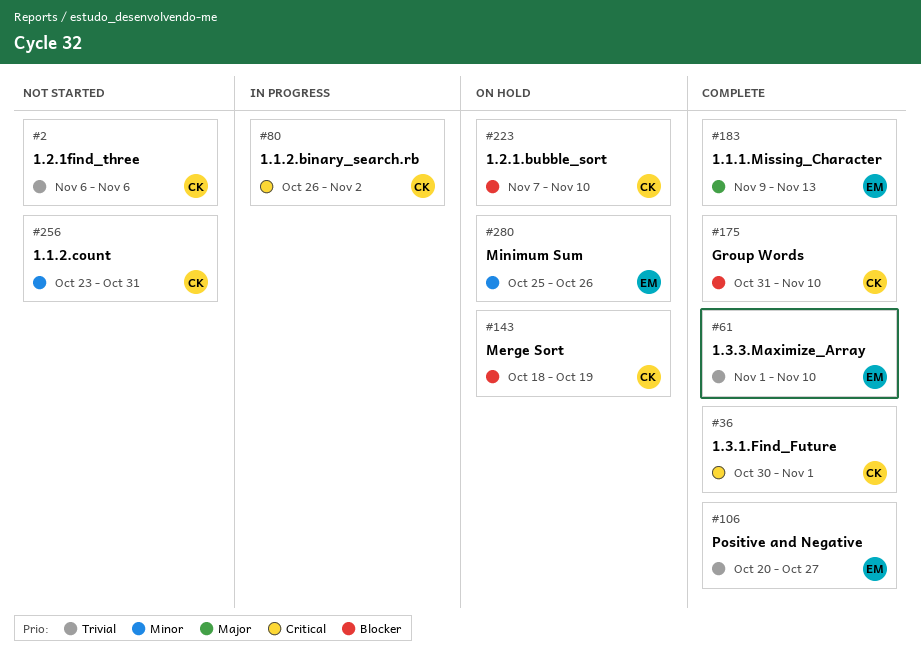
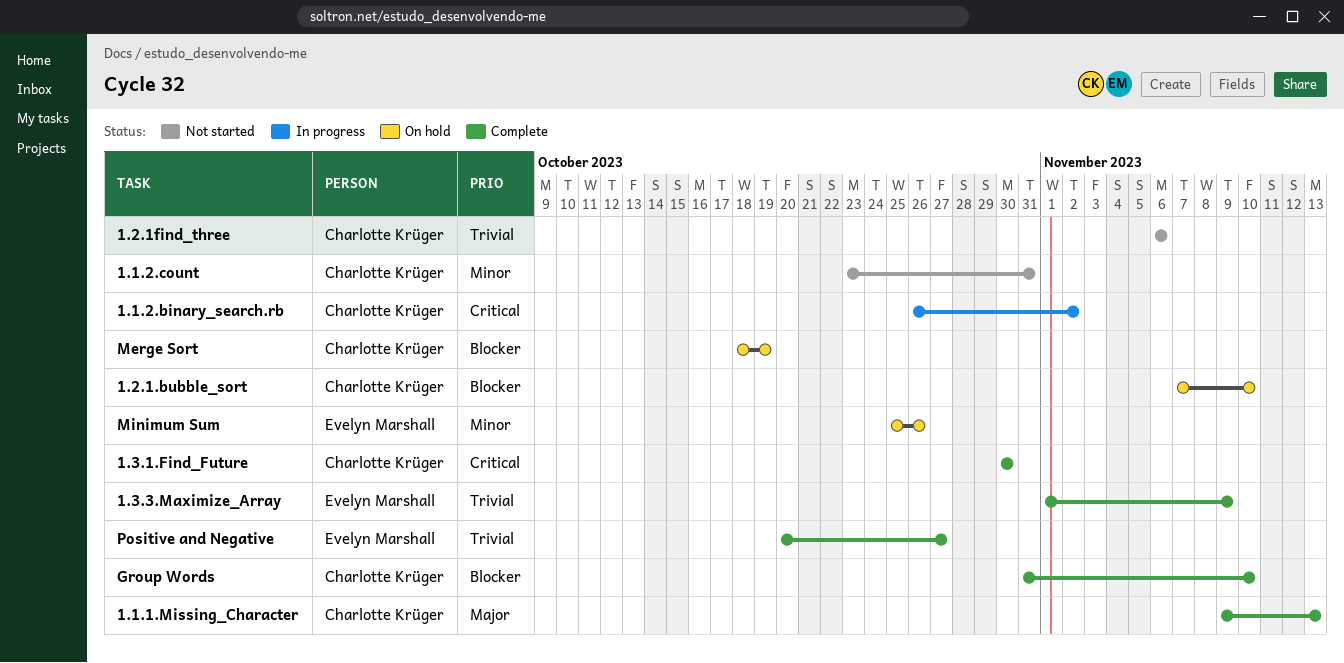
1.1.1.Missing_Character, owner: Evelyn Marshall -> Charlotte Krüger
1.3.1.Find_Future, due: Nov 1 -> Oct 30
1.3.3.Maximize_Array, due: Nov 10 -> Nov 9

